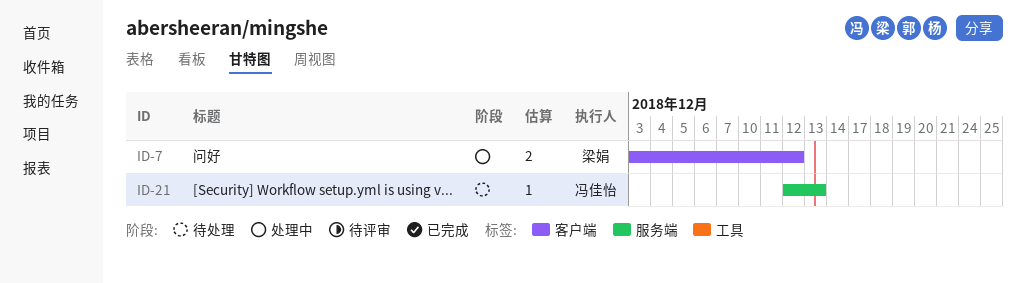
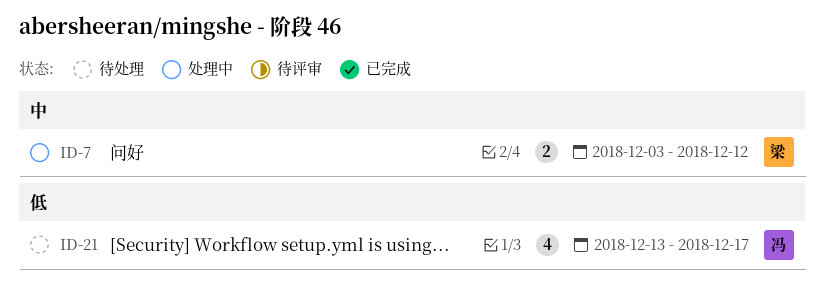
ID-21, estimate: 1 -> 4
ID-21, start: Dec 12 -> Dec 13
ID-21, due: Dec 13 -> Dec 17

